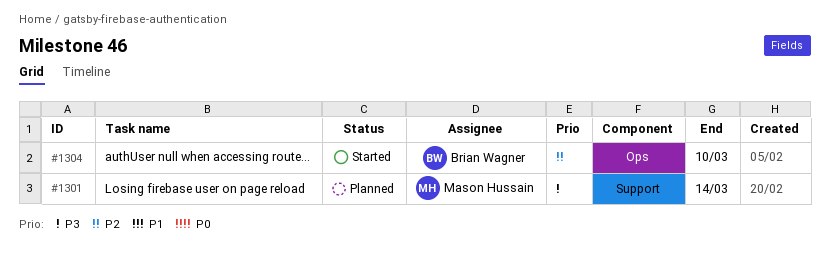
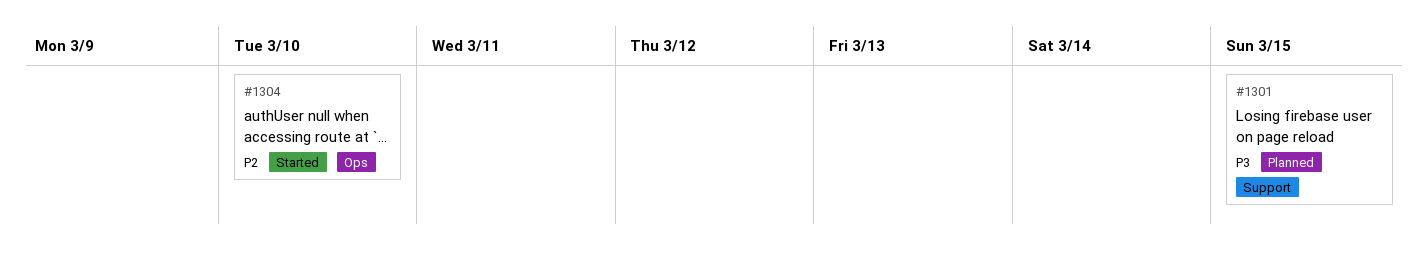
#1301, due: Mar 14 -> Mar 15

